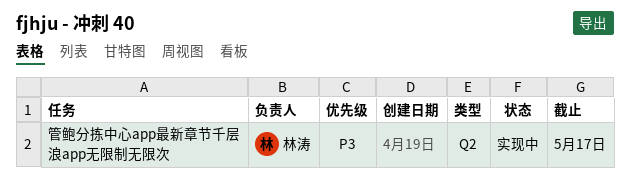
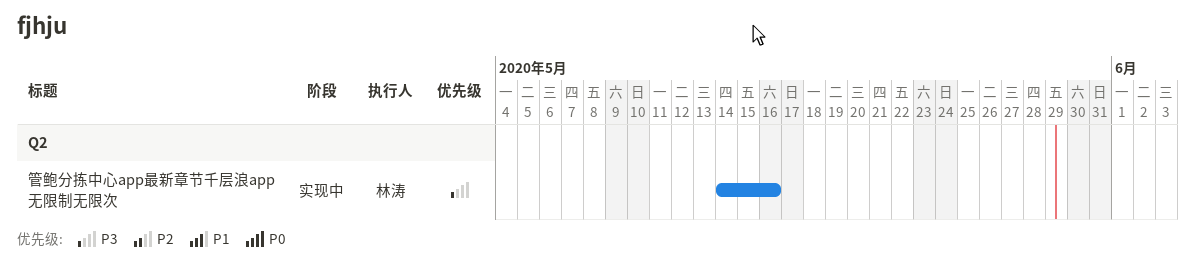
管鲍分拣中心app最新章节千层浪app无限制无限次, due: May 17 -> May 16

